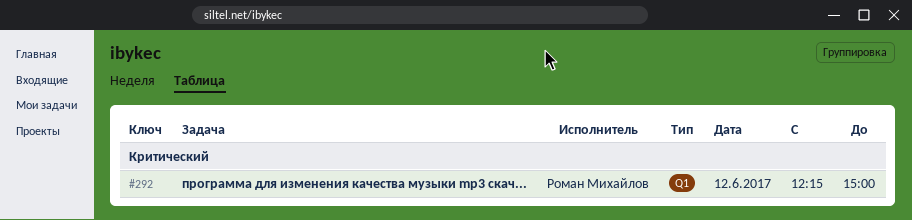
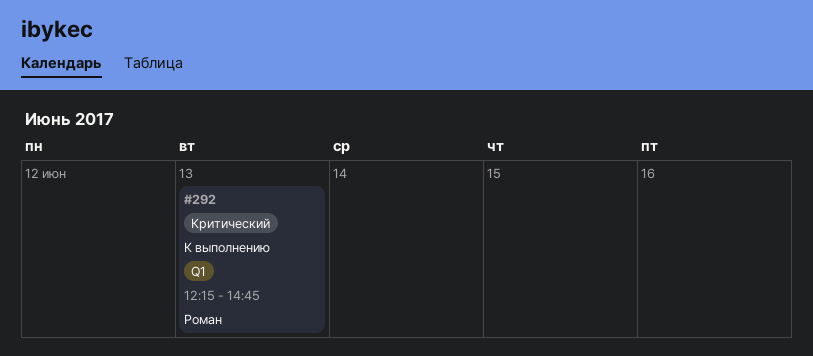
#292, day: Jun 12 -> Jun 13
#292, ends: 15:00 -> 14:45

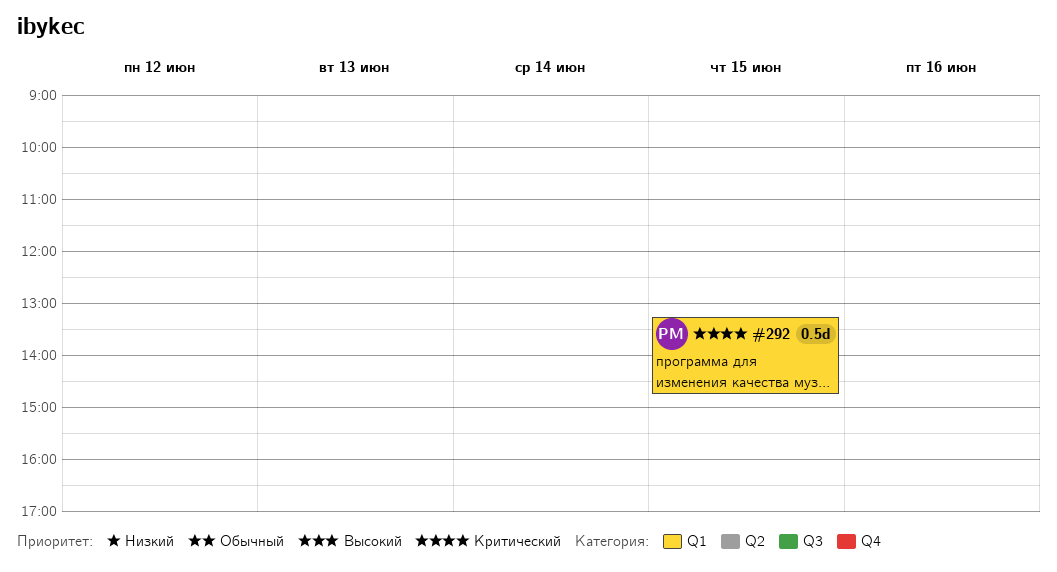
#292, day: Jun 13 -> Jun 15
#292, begins: 12:15 -> 13:15

